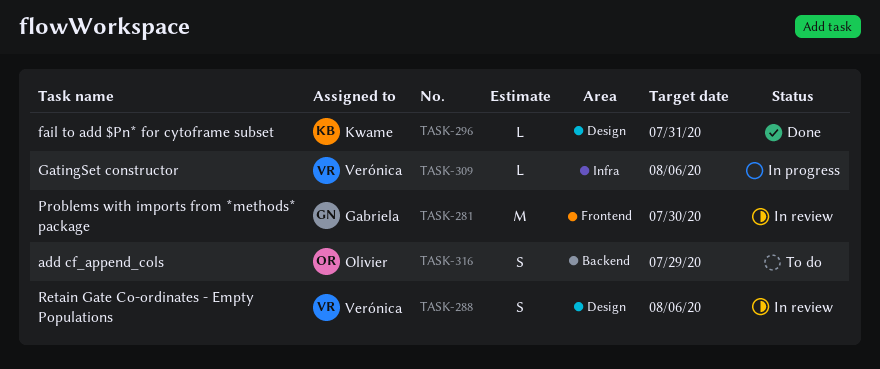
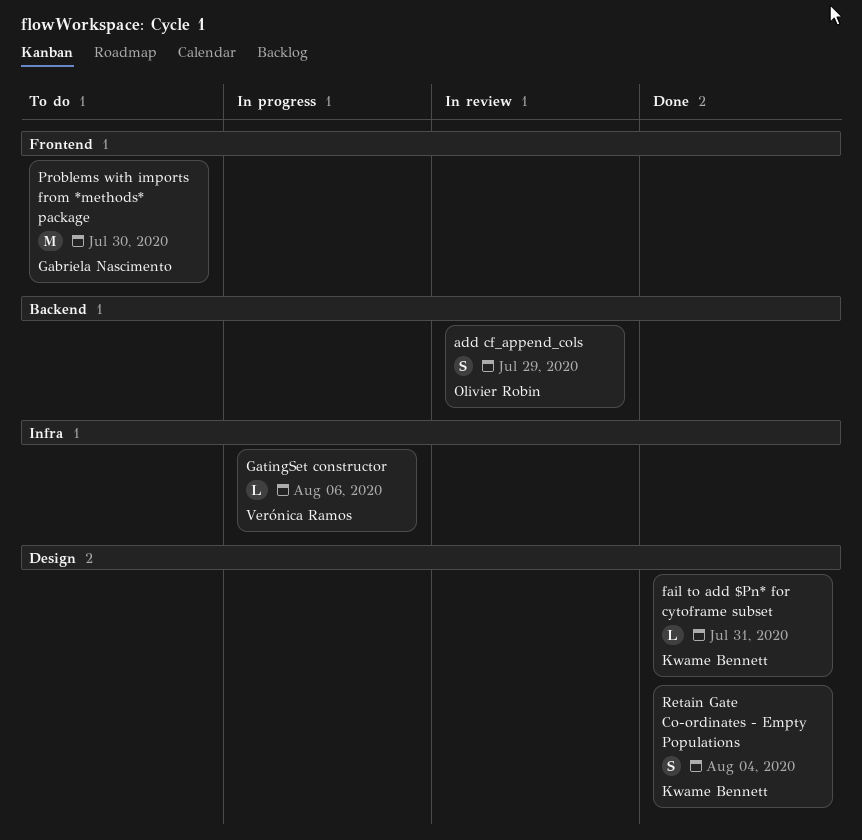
add cf_append_cols, status: To do -> In review
Problems with imports from *methods* package, status: In review -> To do
Retain Gate Co-ordinates - Empty Populations, status: In review -> Done
Retain Gate Co-ordinates - Empty Populations, owner: Verónica Ramos -> Kwame Bennett
Retain Gate Co-ordinates - Empty Populations, due: Aug 6 -> Aug 4

